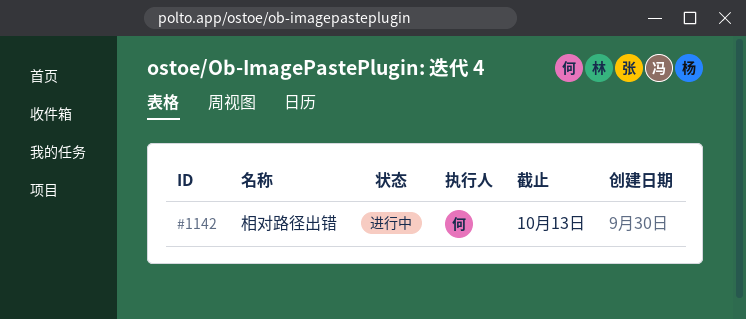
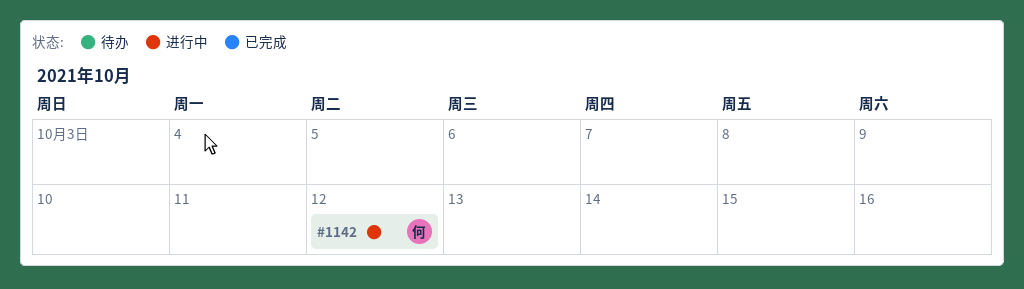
#1142, due: Oct 13 -> Oct 12

